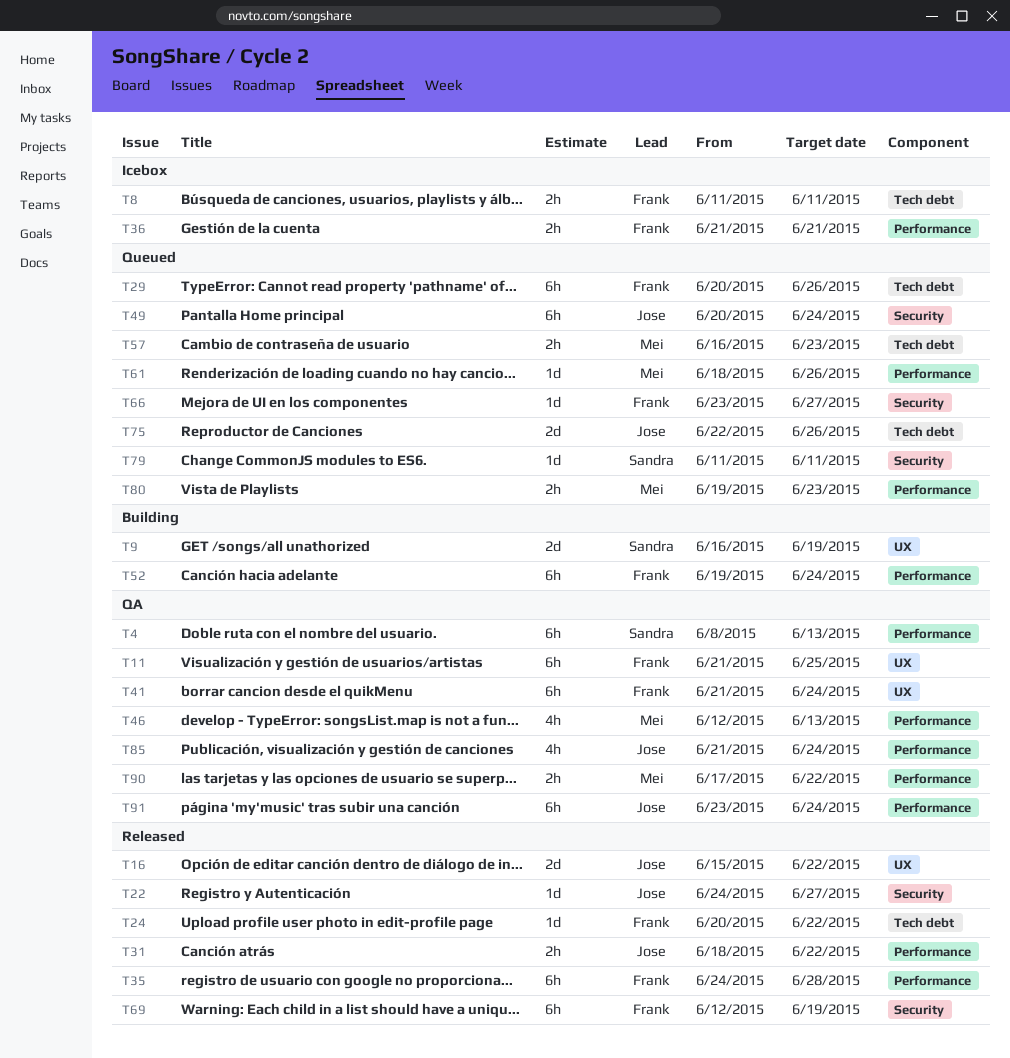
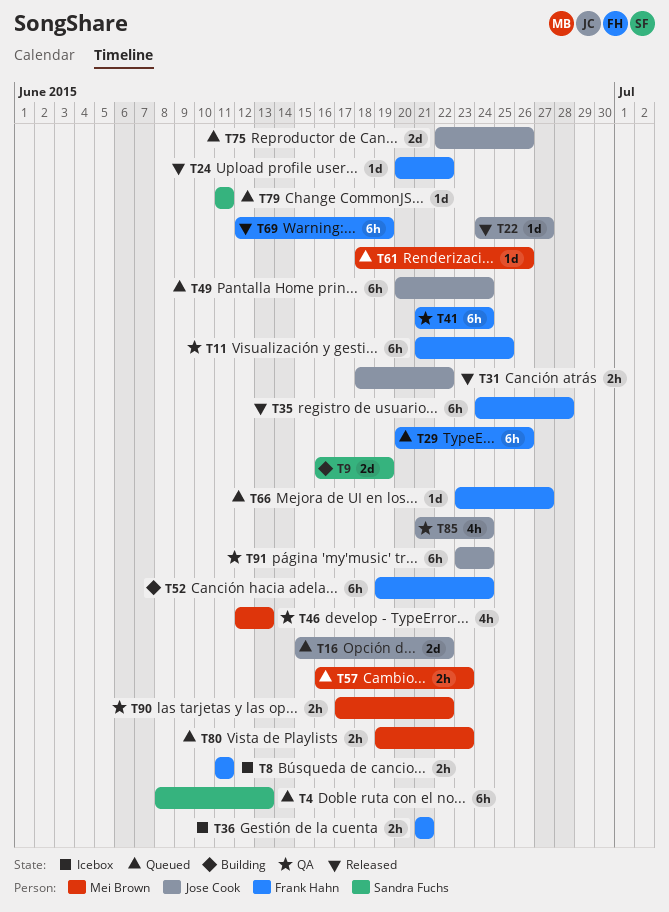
T4, status: QA -> Queued
T16, status: Released -> Queued

